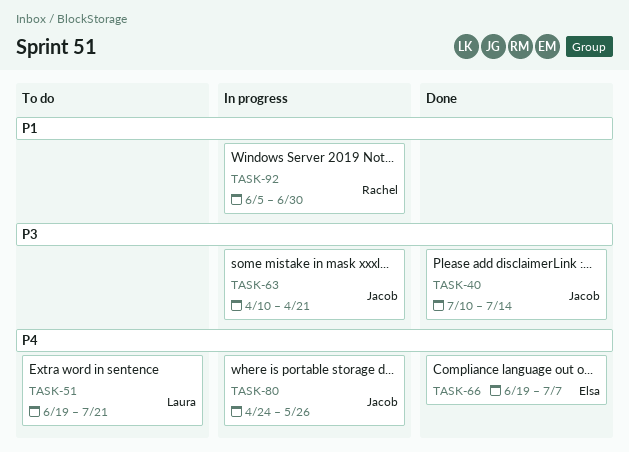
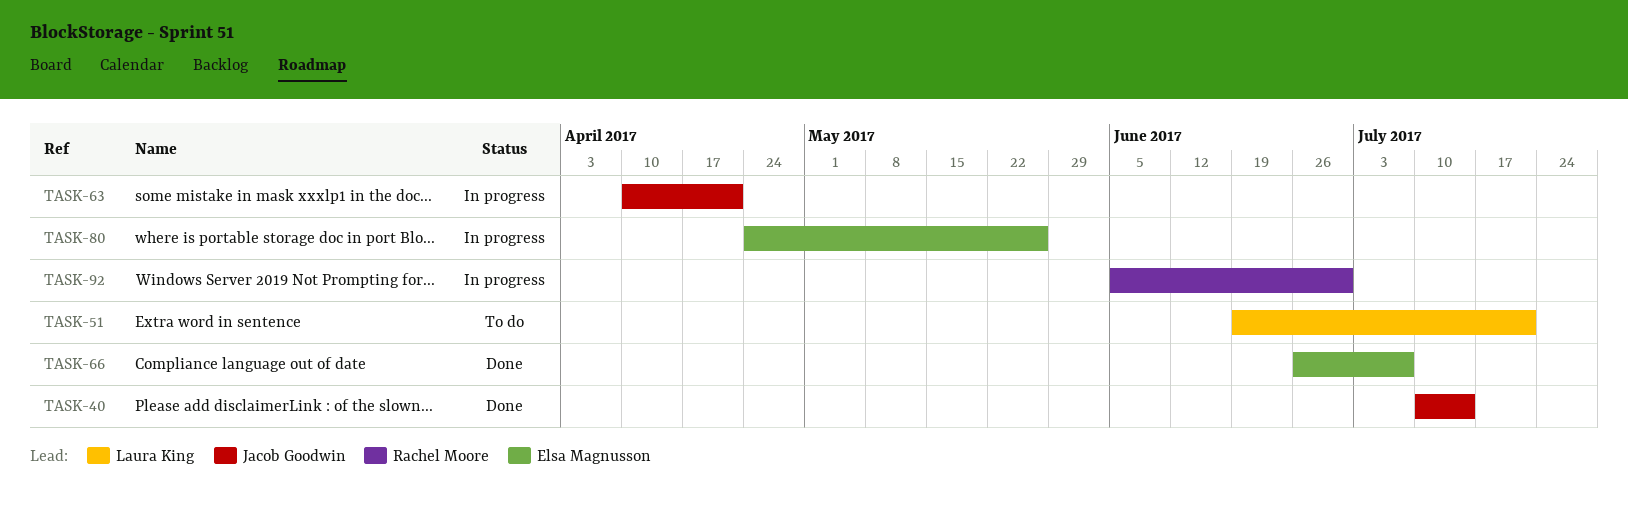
TASK-66, start: Jun 19 -> Jun 26
TASK-80, owner: Jacob Goodwin -> Elsa Magnusson

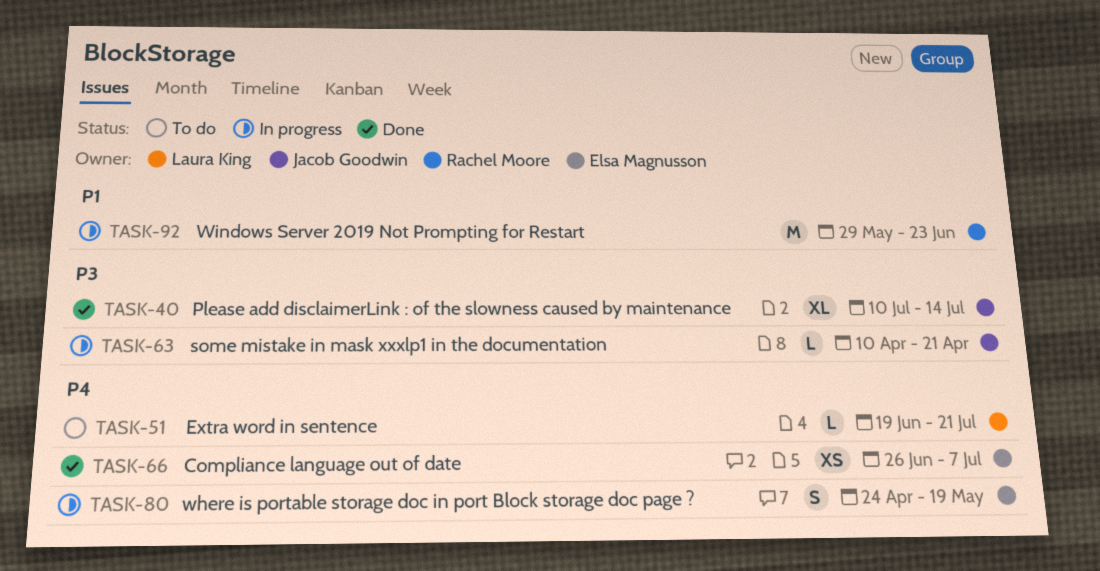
TASK-80, due: May 26 -> May 19
TASK-92, start: Jun 5 -> May 29
TASK-92, due: Jun 30 -> Jun 23

